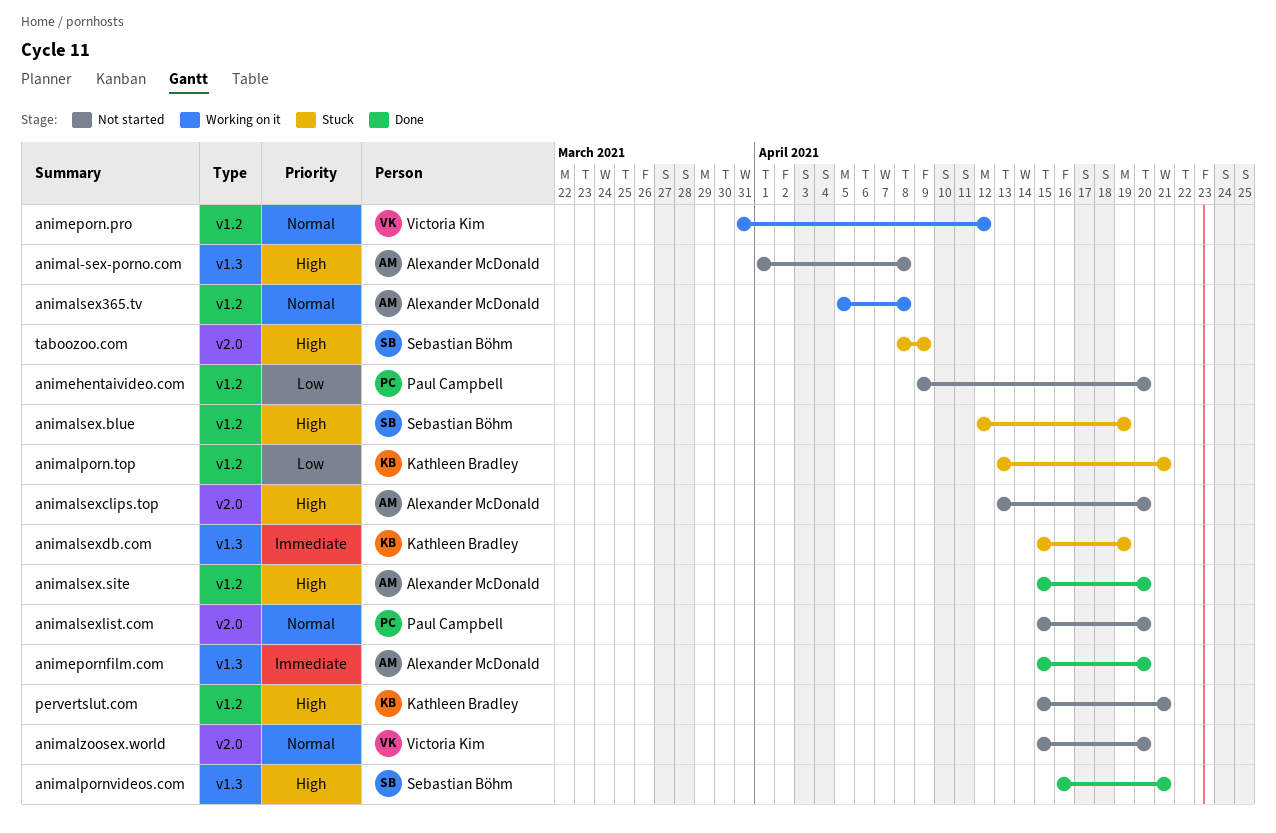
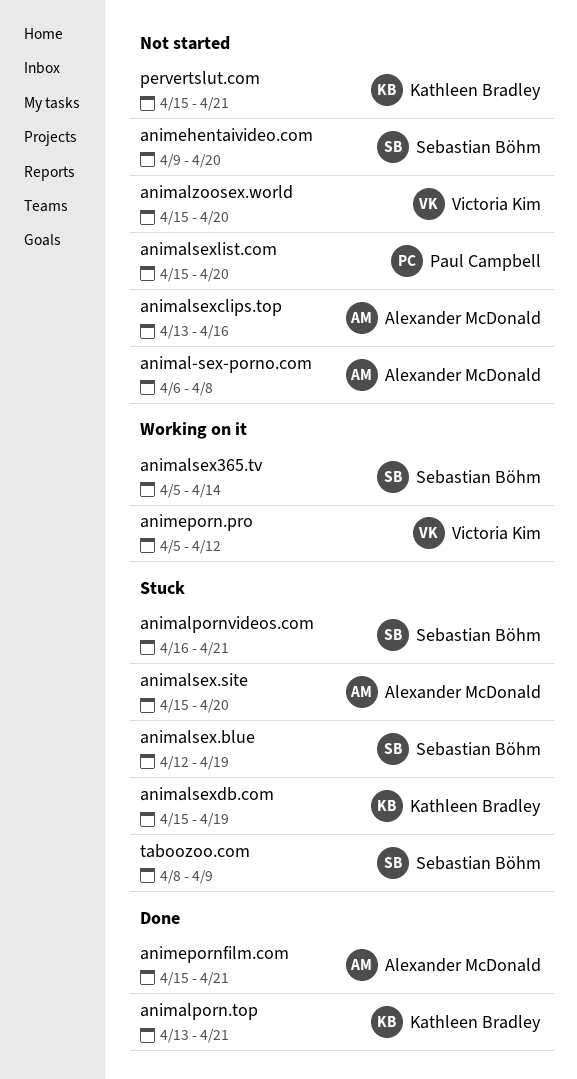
animal-sex-porno.com, start: Apr 1 -> Apr 6
animalporn.top, status: Stuck -> Done
animalpornvideos.com, status: Done -> Stuck
animalsex.site, status: Done -> Stuck
animalsex365.tv, owner: Alexander McDonald -> Sebastian Böhm
animalsex365.tv, due: Apr 8 -> Apr 14
animalsexclips.top, due: Apr 20 -> Apr 16
animehentaivideo.com, owner: Paul Campbell -> Sebastian Böhm
animeporn.pro, start: Mar 31 -> Apr 5
animepornfilm.com, due: Apr 20 -> Apr 21

